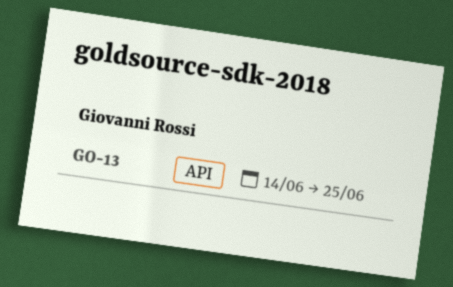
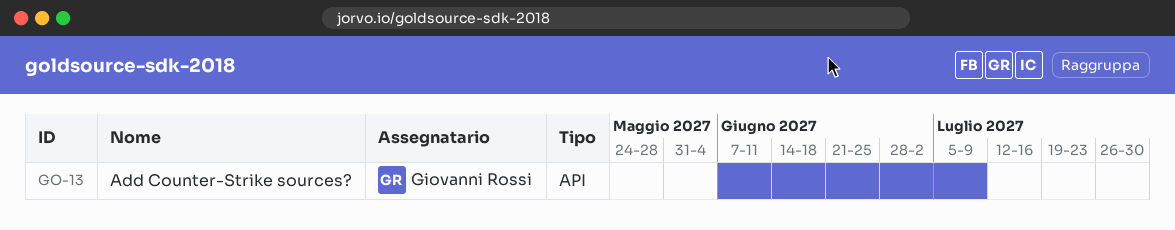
GO-13, start: Jun 14 -> Jun 7
GO-13, due: Jun 25 -> Jul 9

